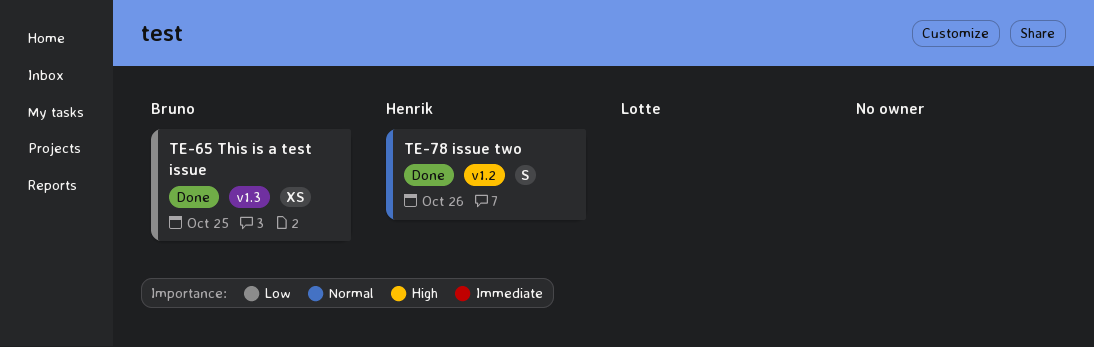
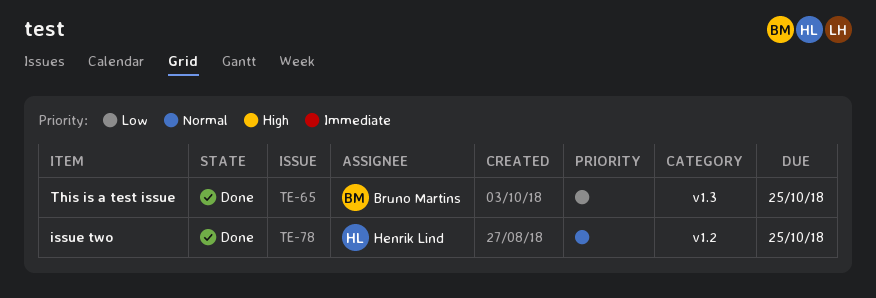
TE-78, due: Oct 26 -> Oct 25

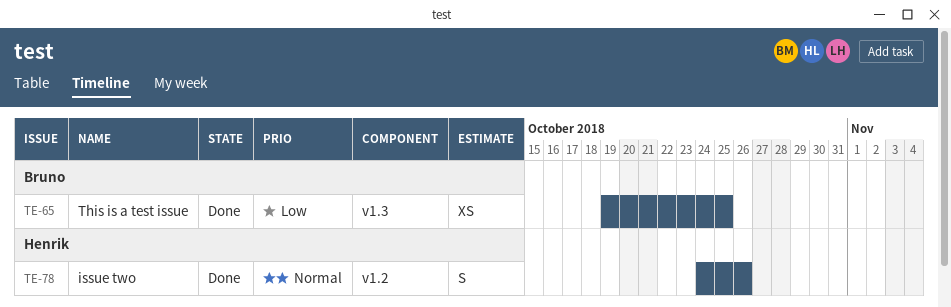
TE-78, due: Oct 25 -> Oct 26

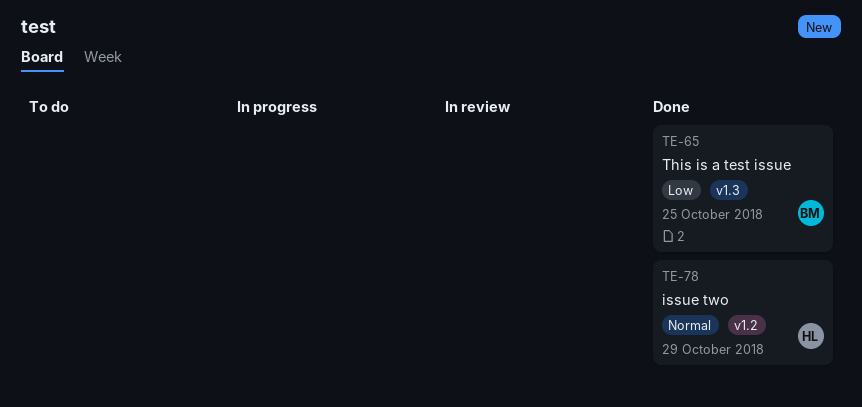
TE-78, due: Oct 26 -> Oct 29

